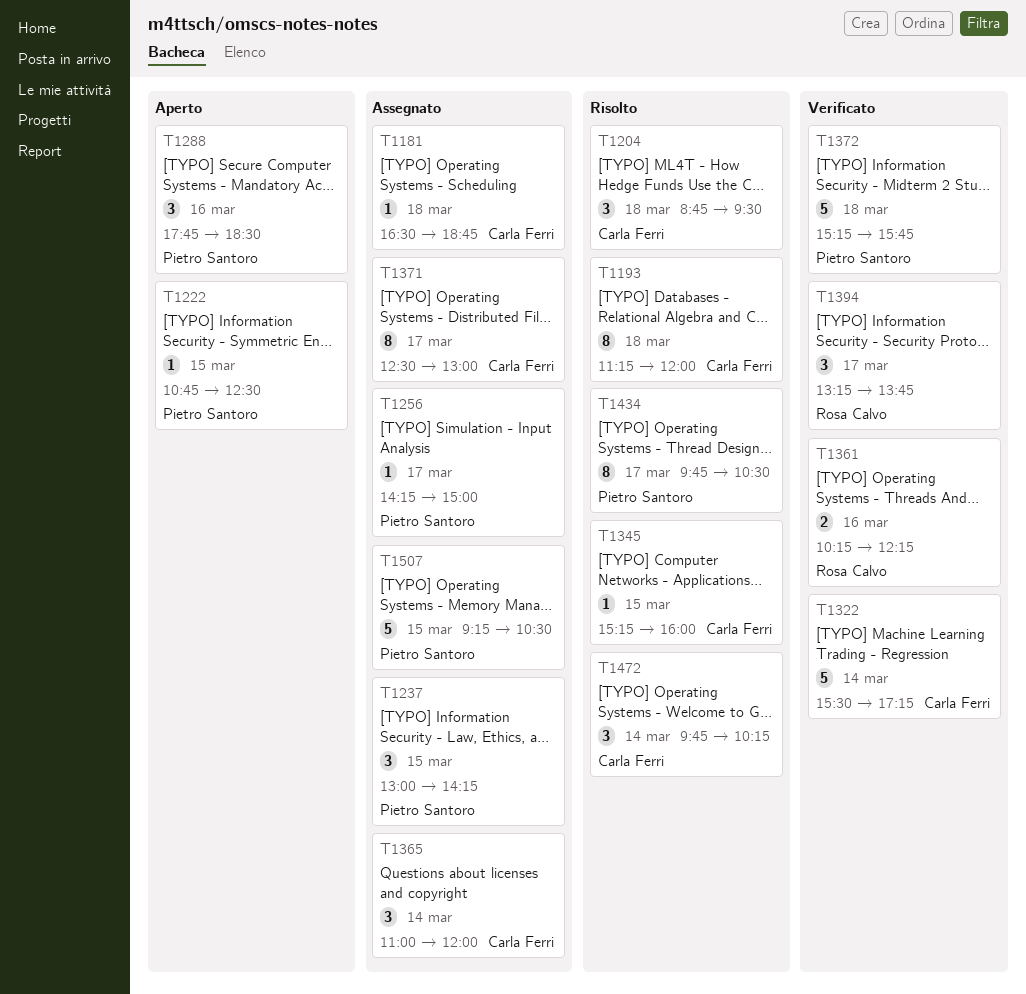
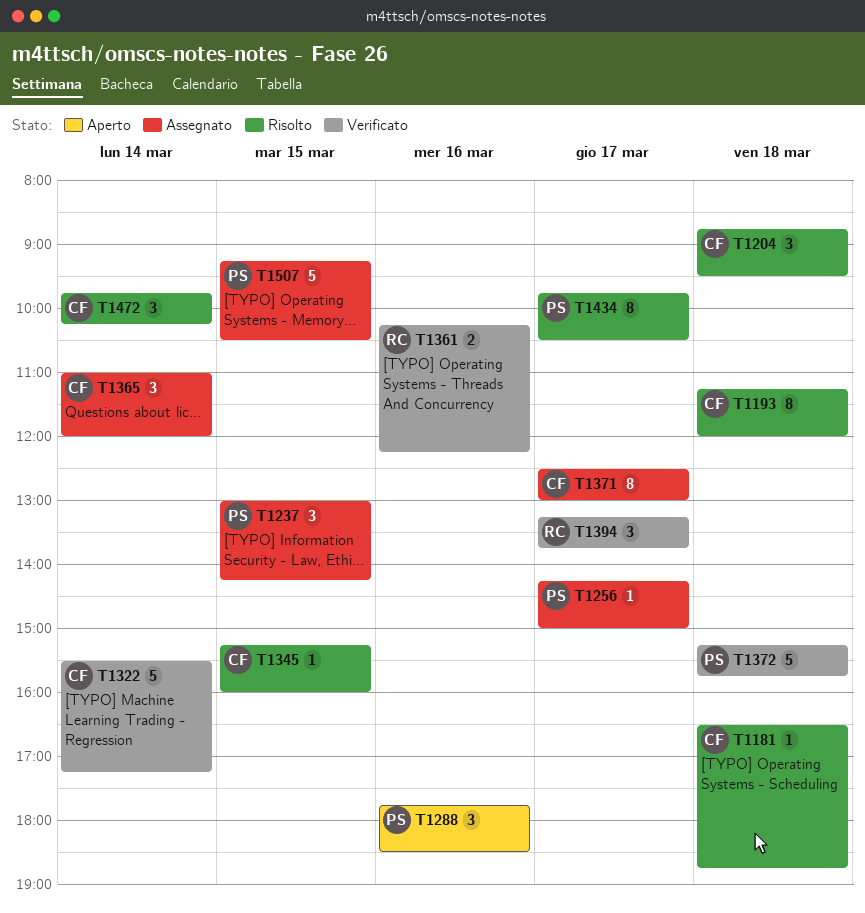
T1181, status: Assegnato -> Risolto
T1222: present -> none

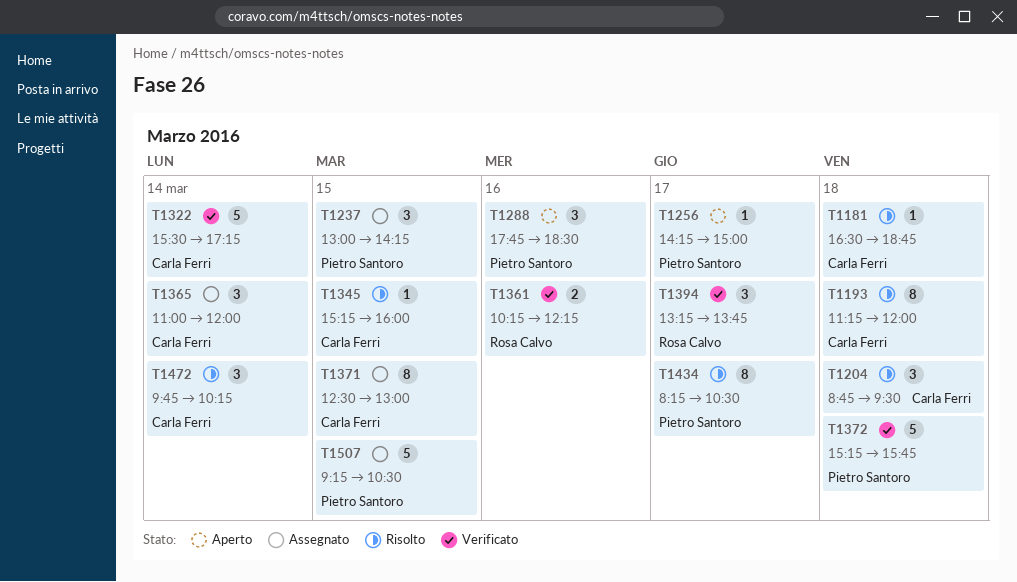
T1256, status: Assegnato -> Aperto
T1371, day: Mar 17 -> Mar 15
T1434, begins: 09:45 -> 08:15

